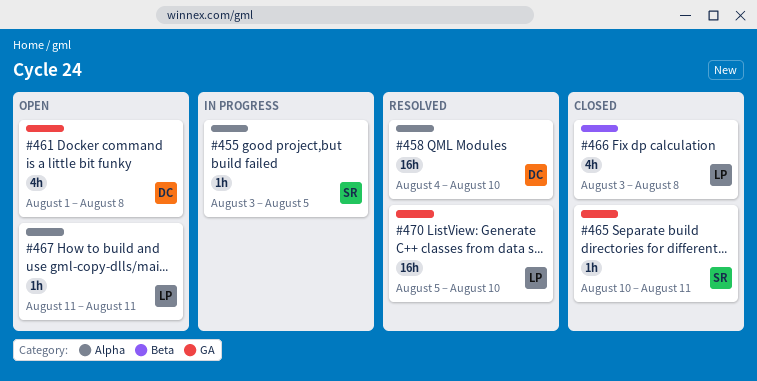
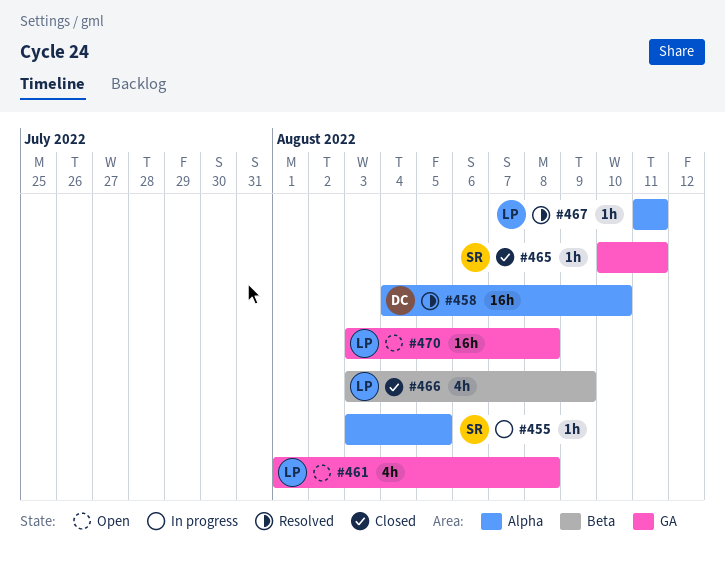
#461, owner: DC -> LP
#466, due: Aug 8 -> Aug 9
#467, status: Open -> Resolved
#470, status: Resolved -> Open
#470, start: Aug 5 -> Aug 3
#470, due: Aug 10 -> Aug 8

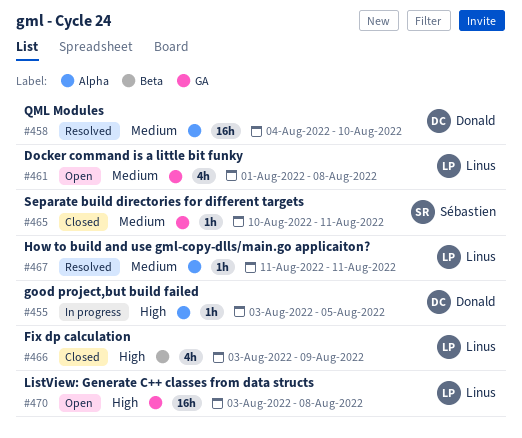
#455, owner: Sébastien -> Donald

